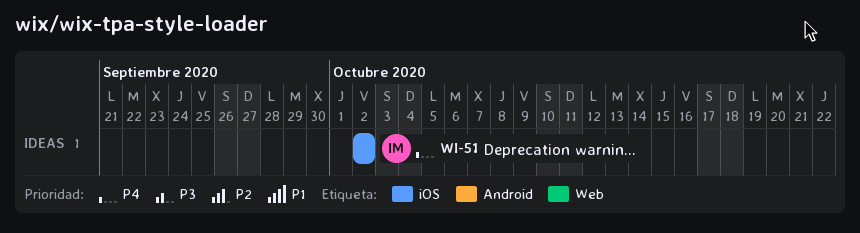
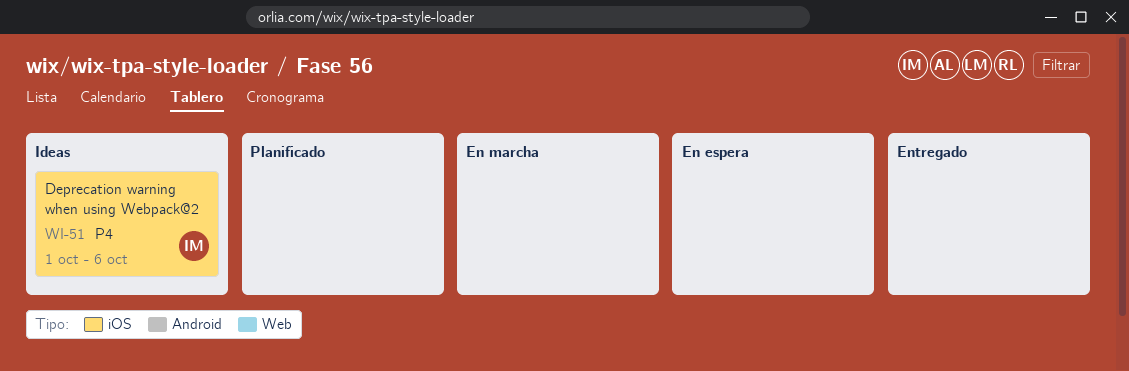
WI-51, start: Oct 2 -> Oct 1
WI-51, due: Oct 2 -> Oct 6

